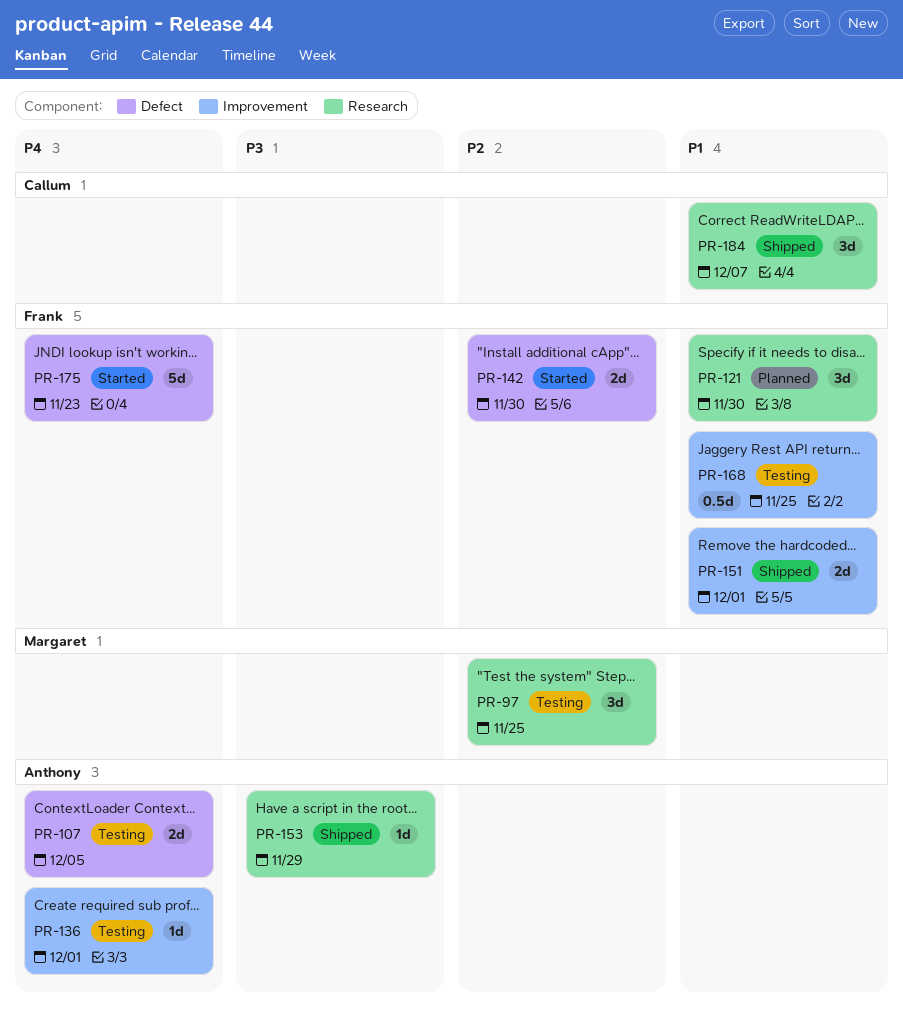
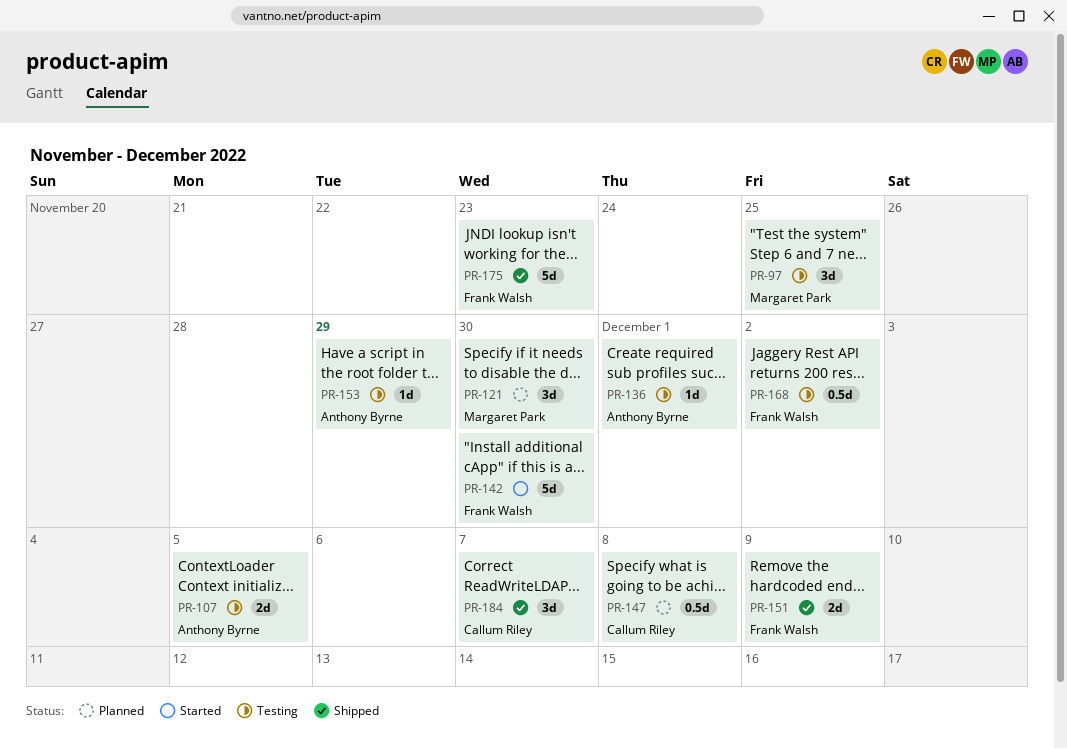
PR-121, owner: Frank Walsh -> Margaret Park
PR-142, estimate: 2d -> 5d
PR-147: none -> present
PR-151, due: Dec 1 -> Dec 9
PR-153, status: Shipped -> Testing
PR-168, due: Nov 25 -> Dec 2
PR-175, status: Started -> Shipped

